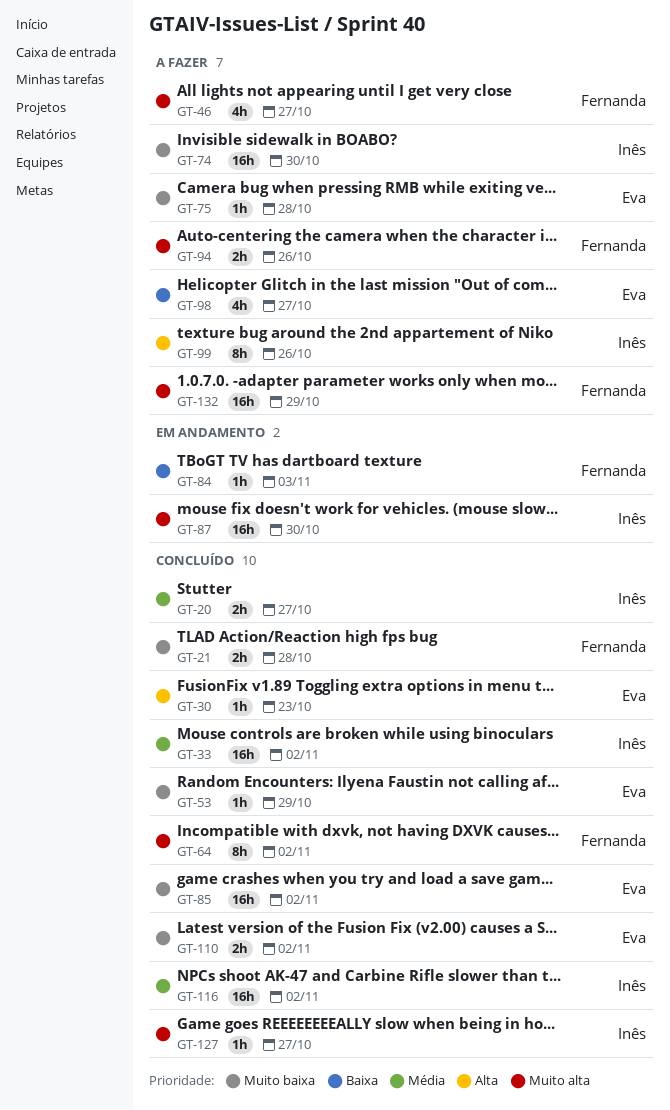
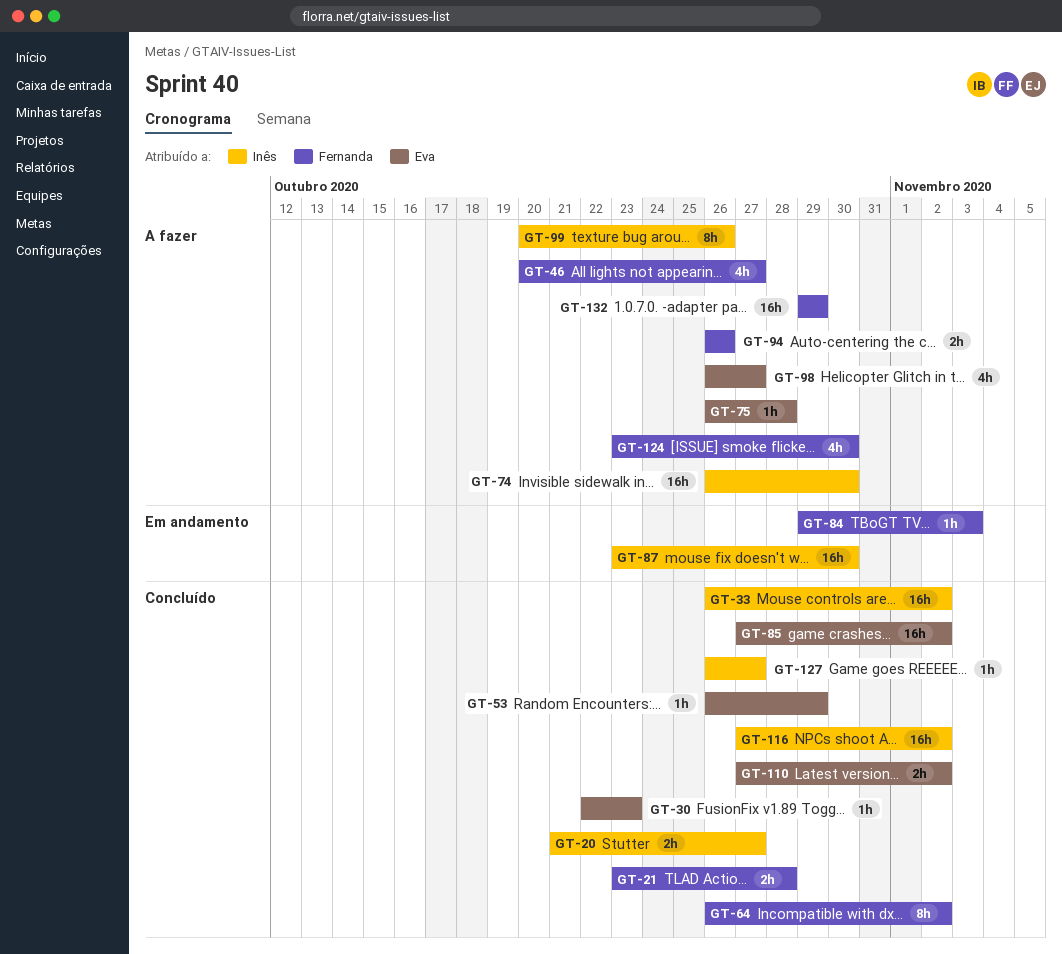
GT-124: none -> present

